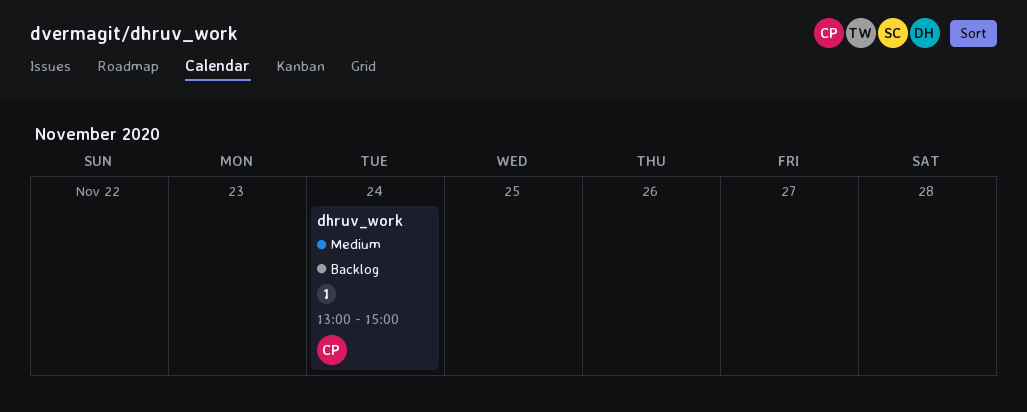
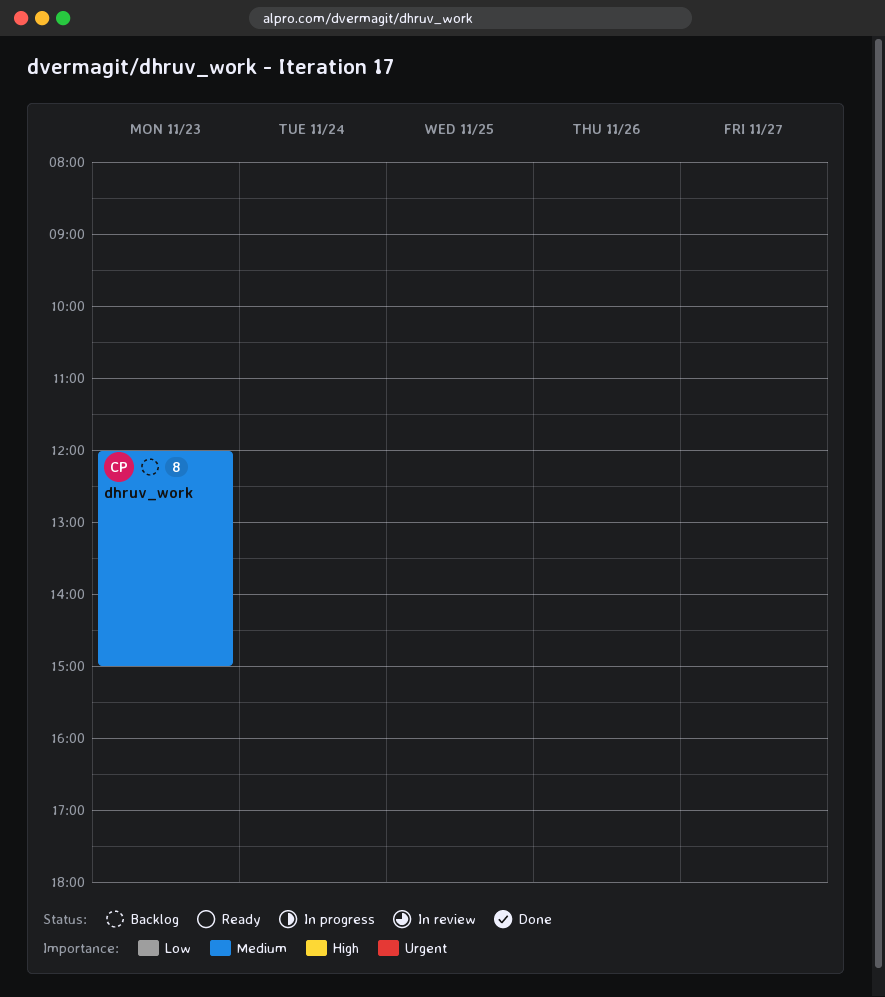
dhruv_work, estimate: 1 -> 8
dhruv_work, day: Nov 24 -> Nov 23
dhruv_work, begins: 13:00 -> 12:00

